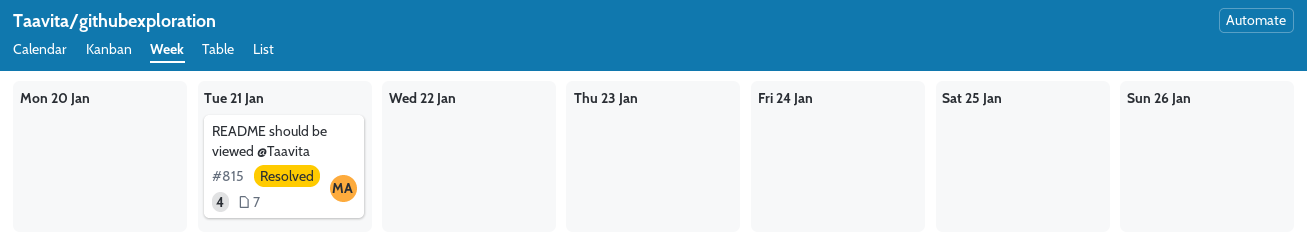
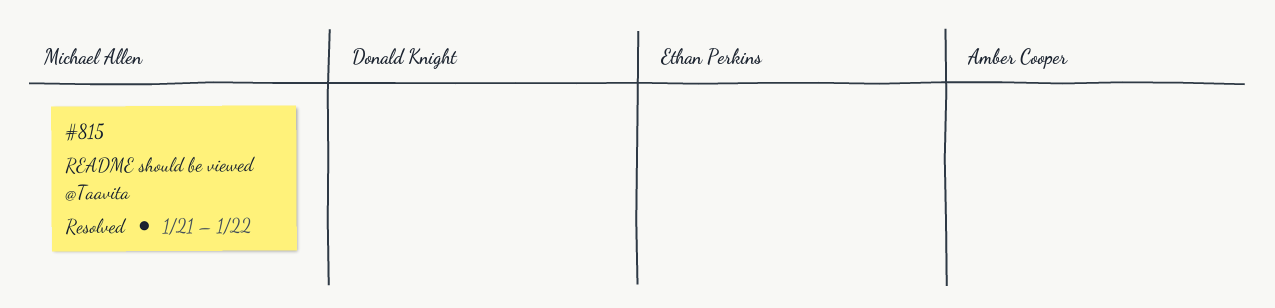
#815, estimate: 4 -> 1
#815, due: Jan 21 -> Jan 22

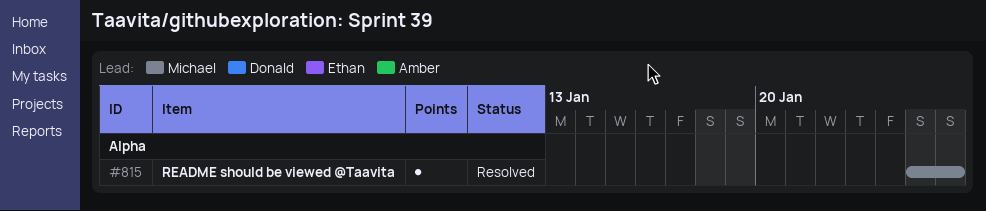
#815, start: Jan 21 -> Jan 25
#815, due: Jan 22 -> Jan 26

